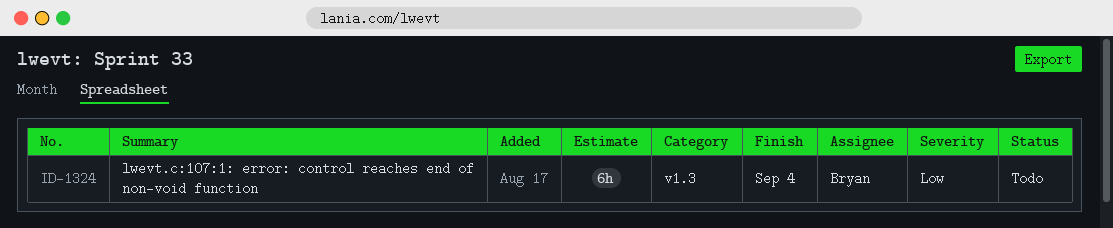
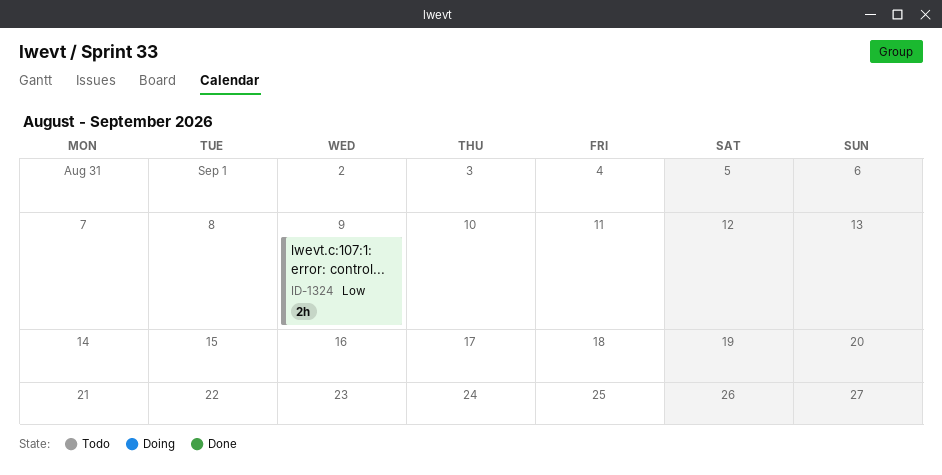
ID-1324, estimate: 6h -> 2h
ID-1324, due: Sep 4 -> Sep 9

